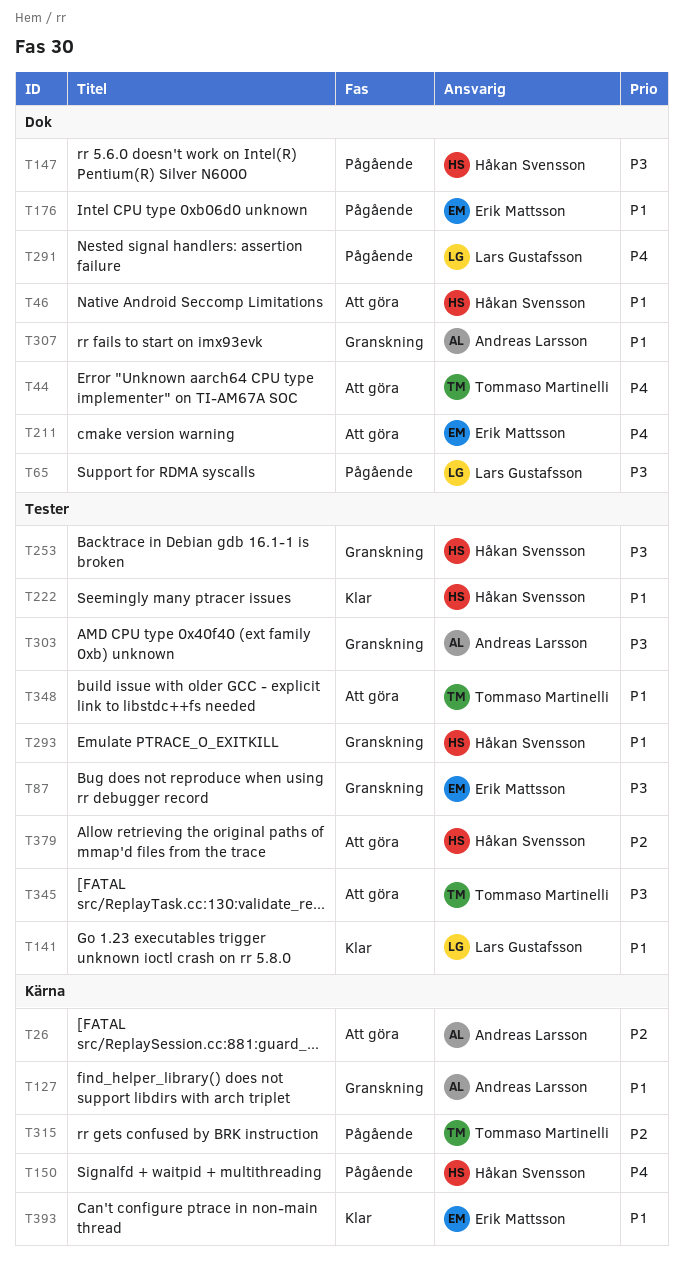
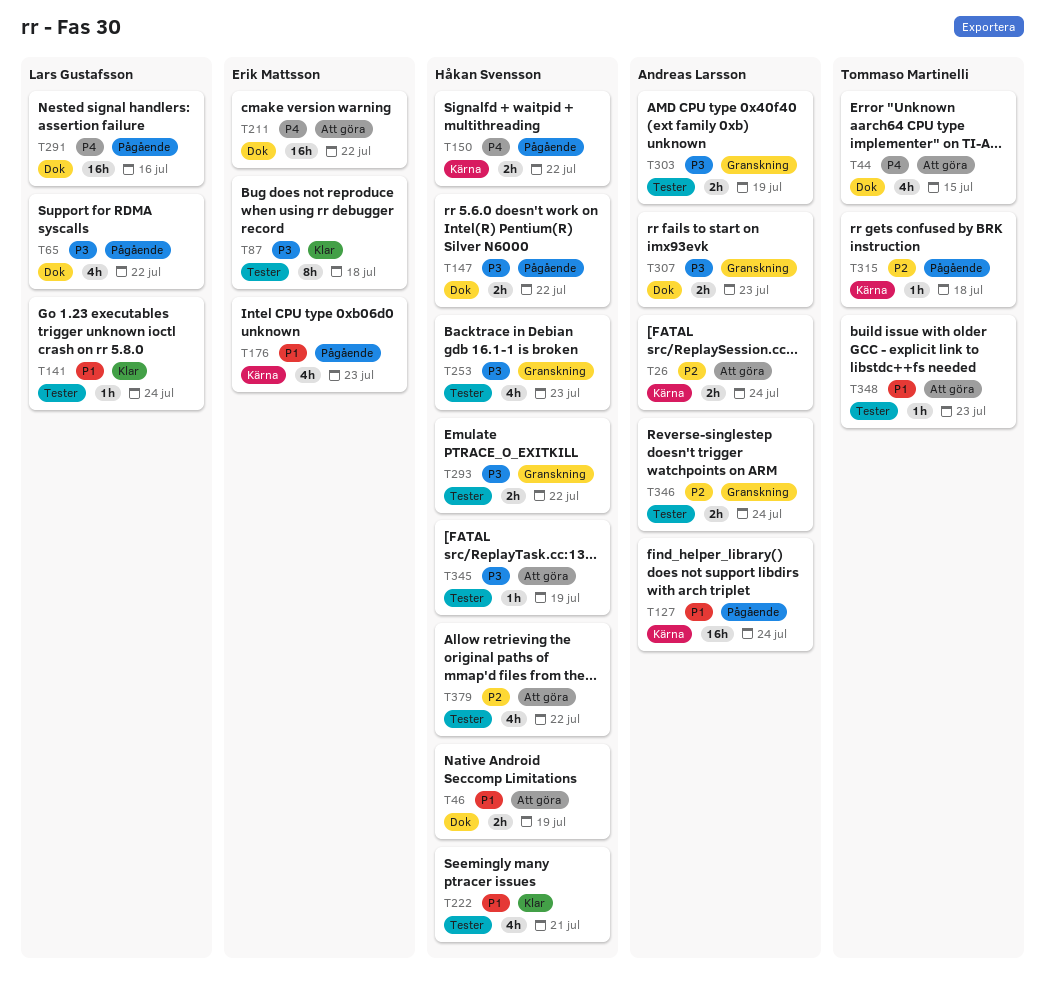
T87, status: Granskning -> Klar
T127, status: Granskning -> Pågående
T176, label: Dok -> Kärna
T293, priority: P1 -> P3
T307, priority: P1 -> P3
T345, owner: Tommaso Martinelli -> Håkan Svensson
T346: none -> present
T393: present -> none

